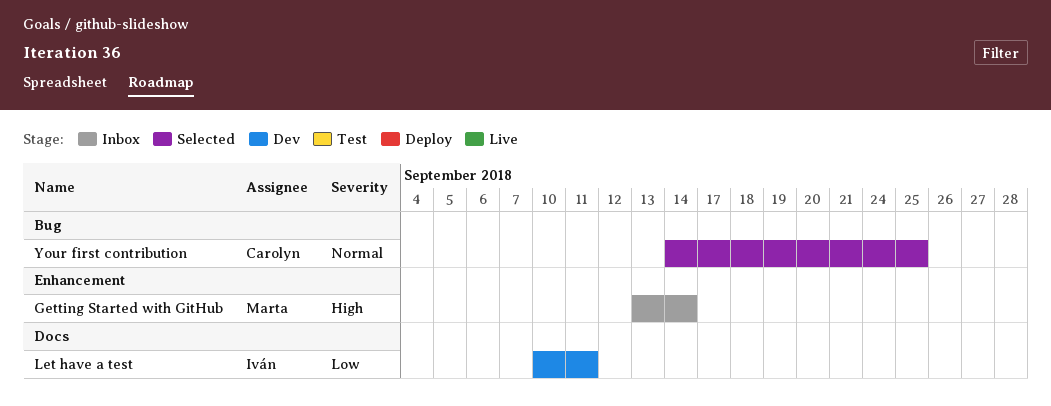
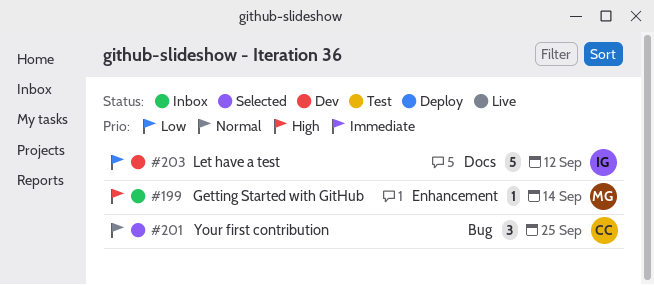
Let have a test, due: Sep 11 -> Sep 12

